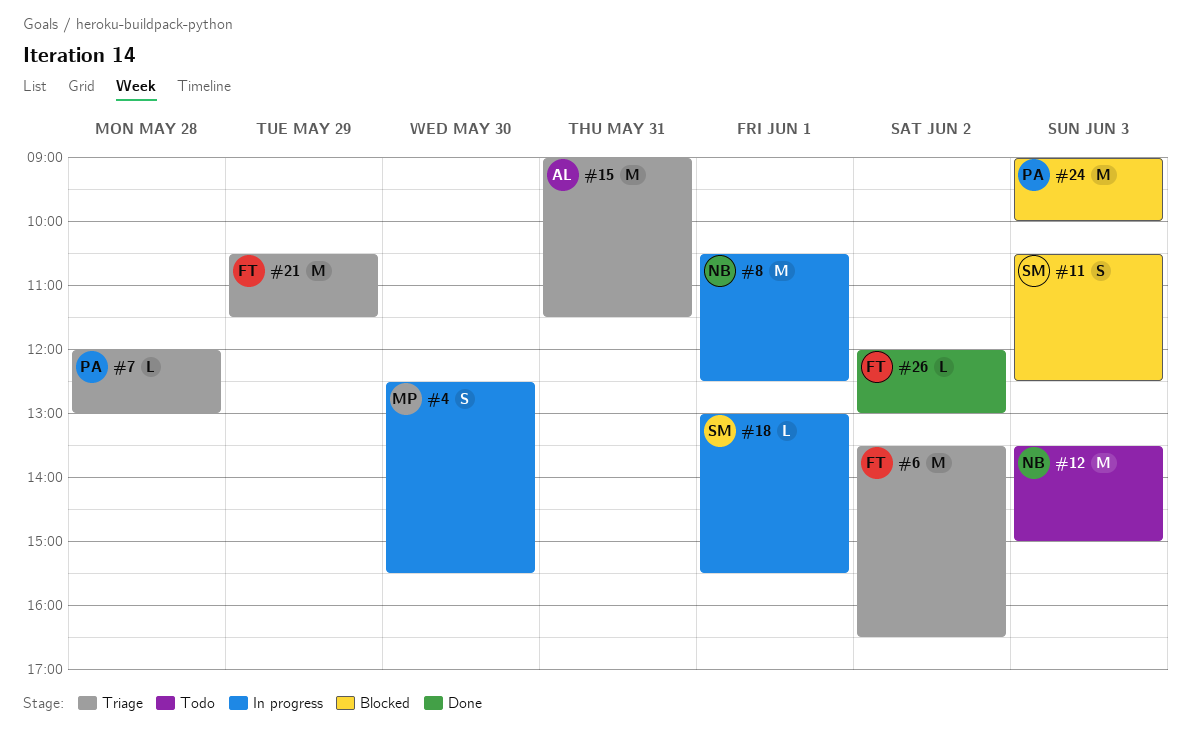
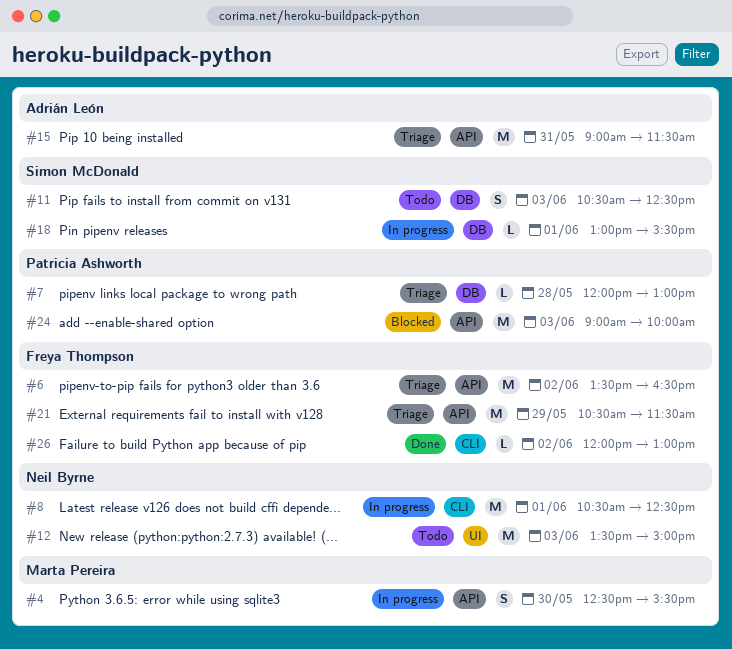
#11, status: Blocked -> Todo

